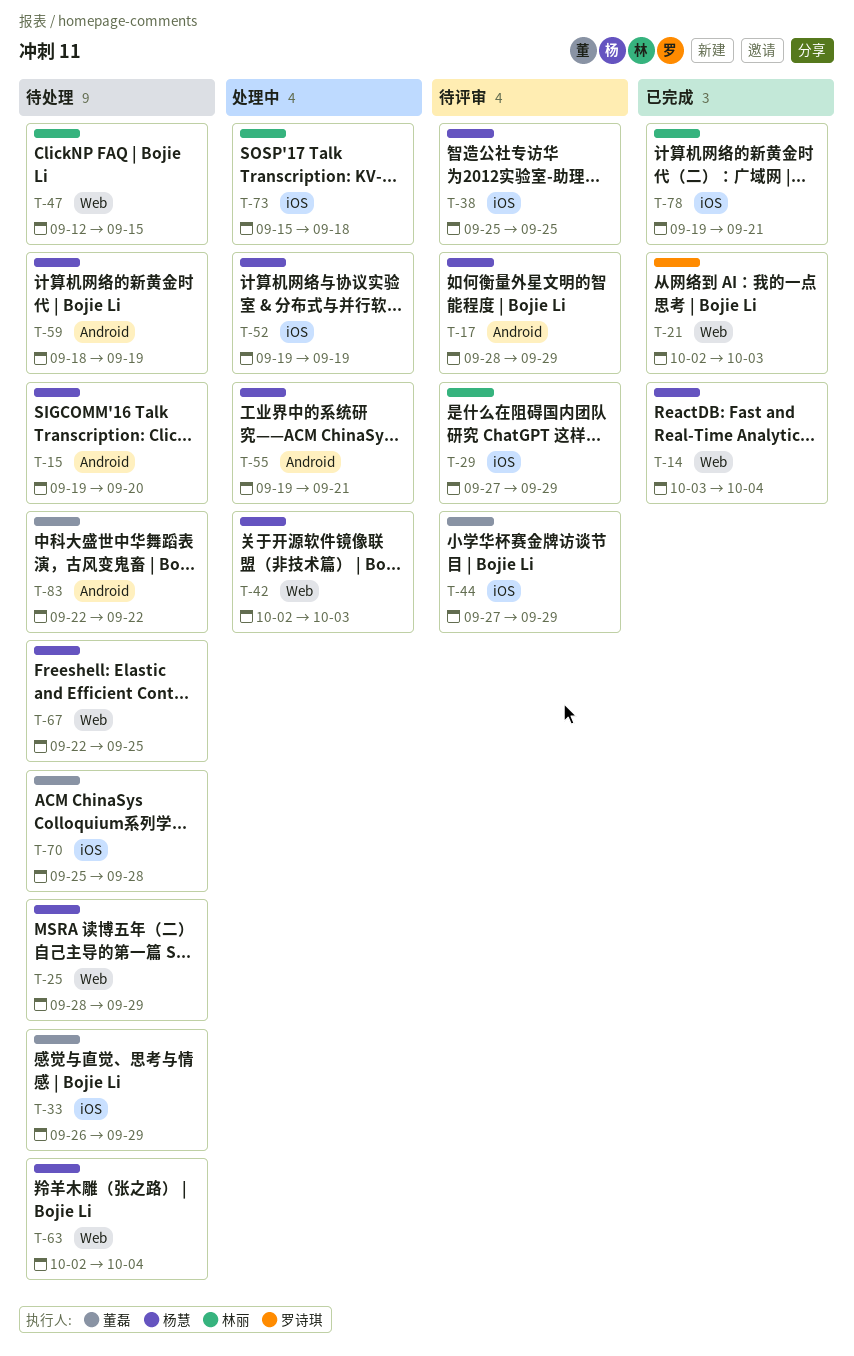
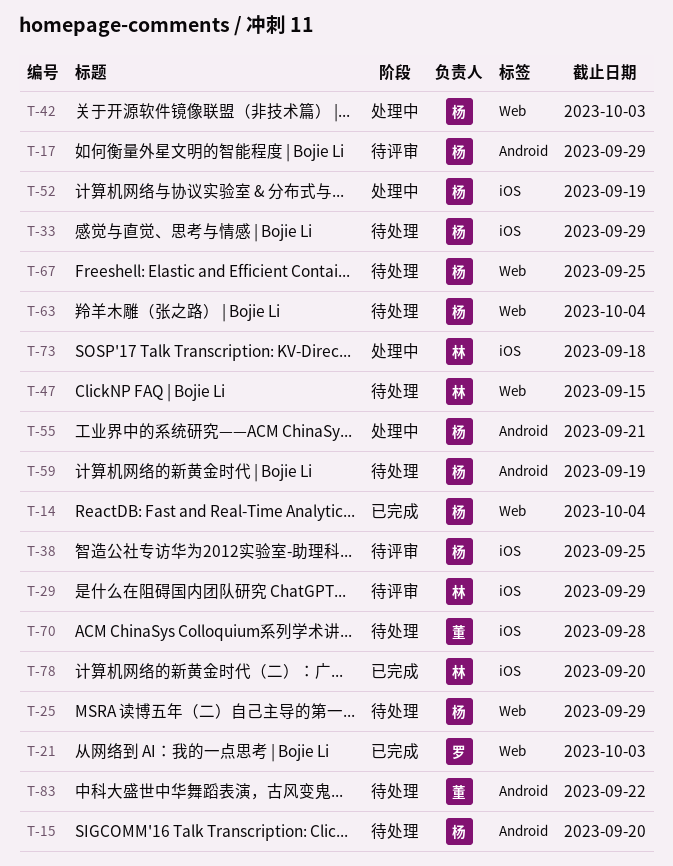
T-33, owner: 董磊 -> 杨慧
T-44: present -> none
T-78, due: Sep 21 -> Sep 20

